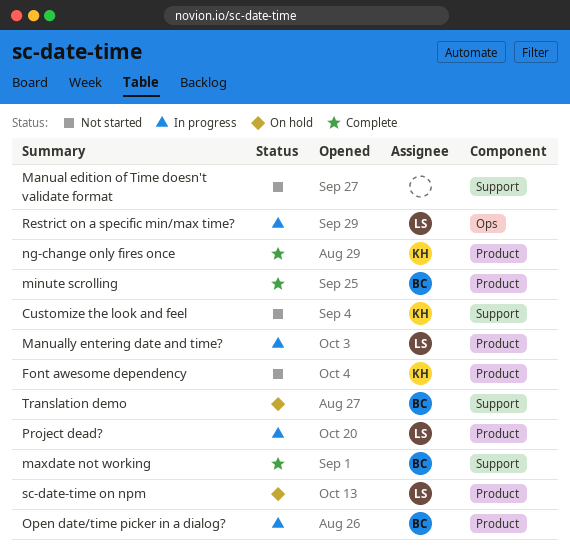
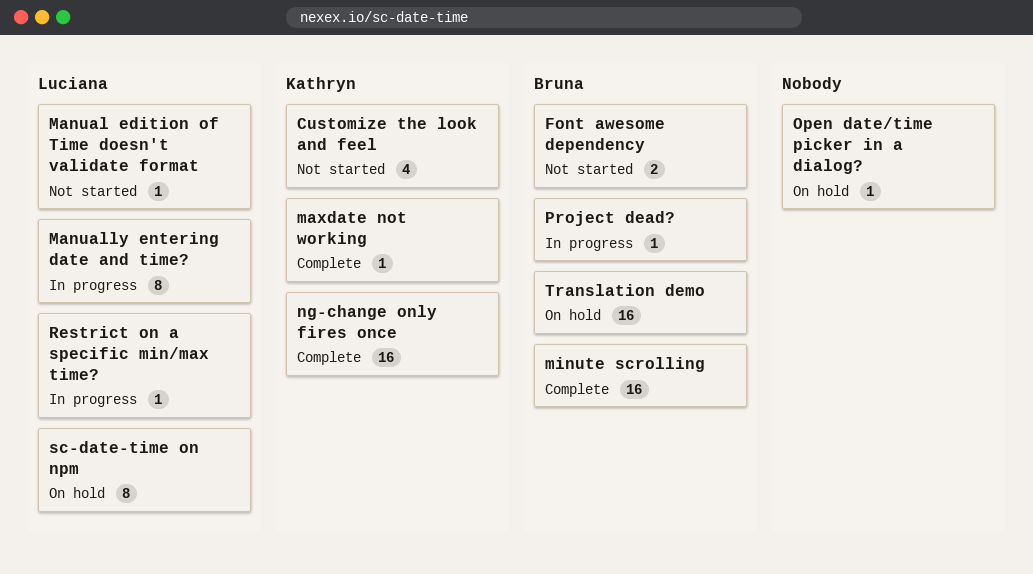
Font awesome dependency, owner: Kathryn -> Bruna
Manual edition of Time doesn't validate format, owner: none -> Luciana
maxdate not working, owner: Bruna -> Kathryn
Open date/time picker in a dialog?, status: In progress -> On hold
Open date/time picker in a dialog?, owner: Bruna -> none
Project dead?, owner: Luciana -> Bruna

